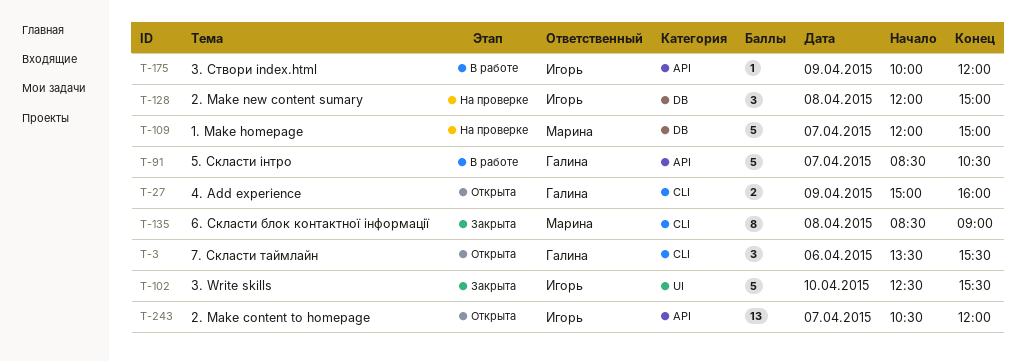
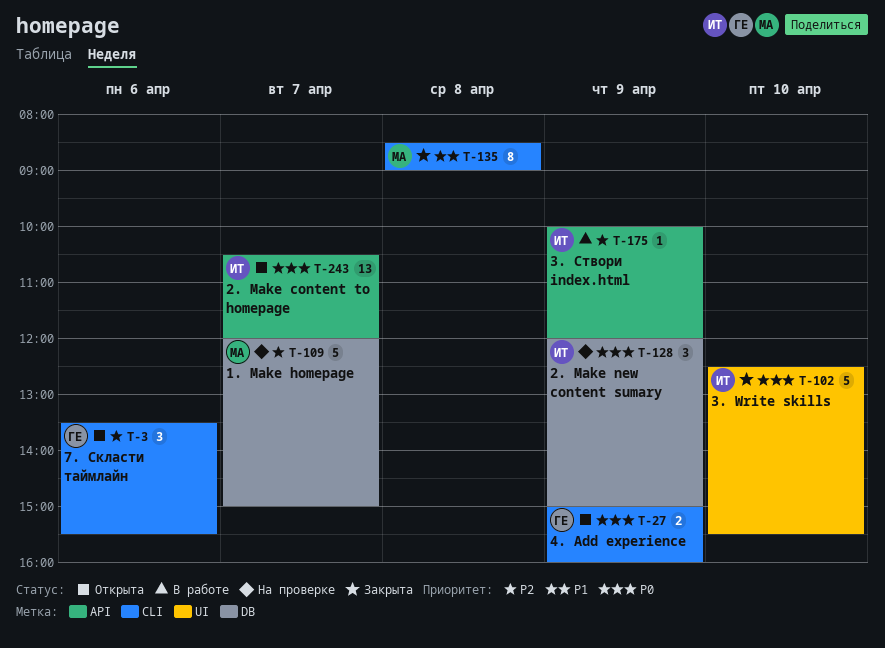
T-91: present -> none
T-128, day: Apr 8 -> Apr 9

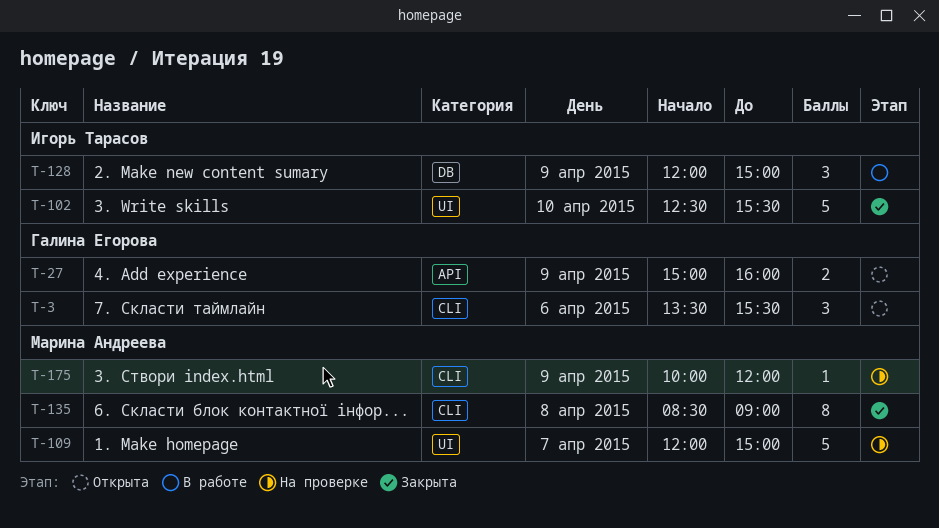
T-27, label: CLI -> API
T-109, label: DB -> UI
T-128, status: На проверке -> В работе
T-175, status: В работе -> На проверке
T-175, owner: Игорь Тарасов -> Марина Андреева
T-175, label: API -> CLI
T-243: present -> none

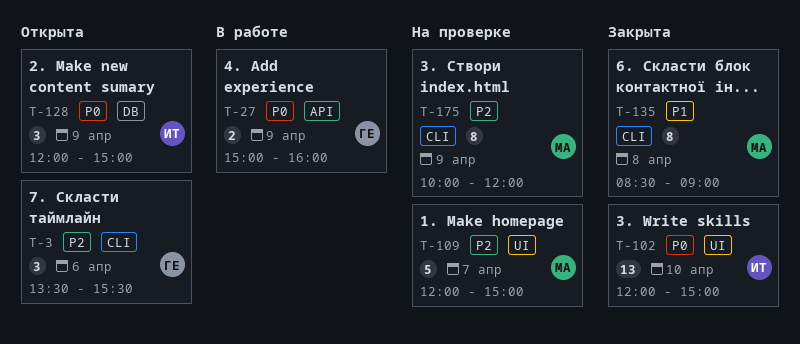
T-27, status: Открыта -> В работе
T-102, estimate: 5 -> 13
T-102, begins: 12:30 -> 12:00
T-102, ends: 15:30 -> 15:00
T-128, status: В работе -> Открыта
T-175, estimate: 1 -> 8

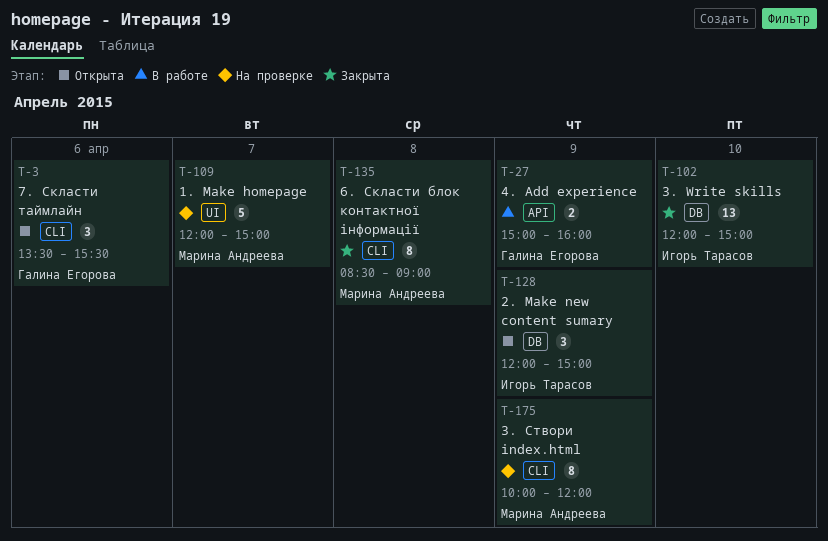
T-102, label: UI -> DB

